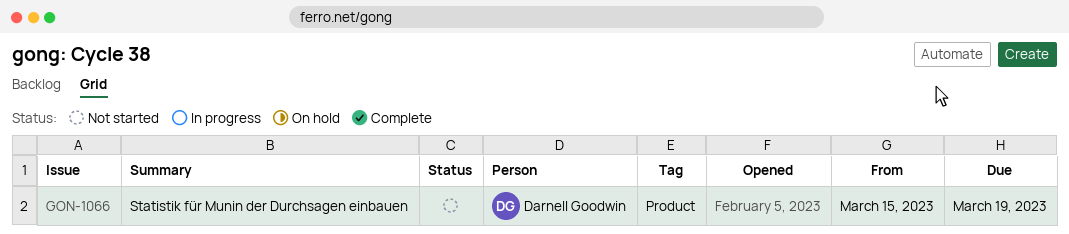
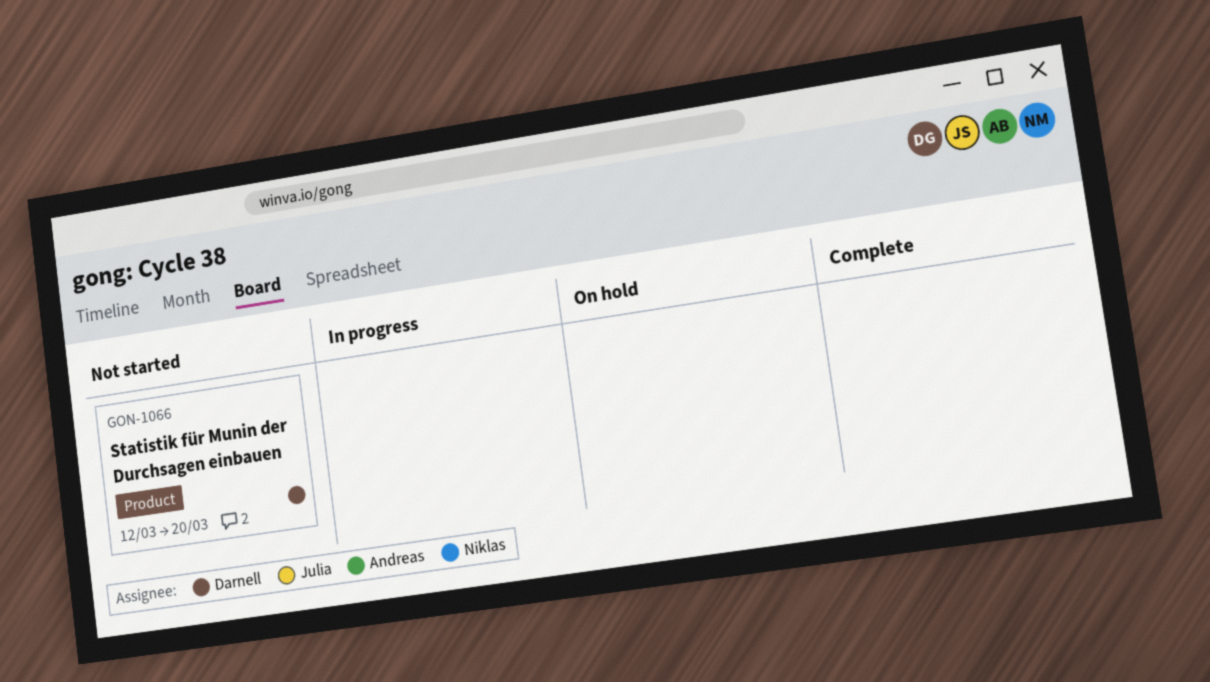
GON-1066, start: Mar 15 -> Mar 12
GON-1066, due: Mar 19 -> Mar 20

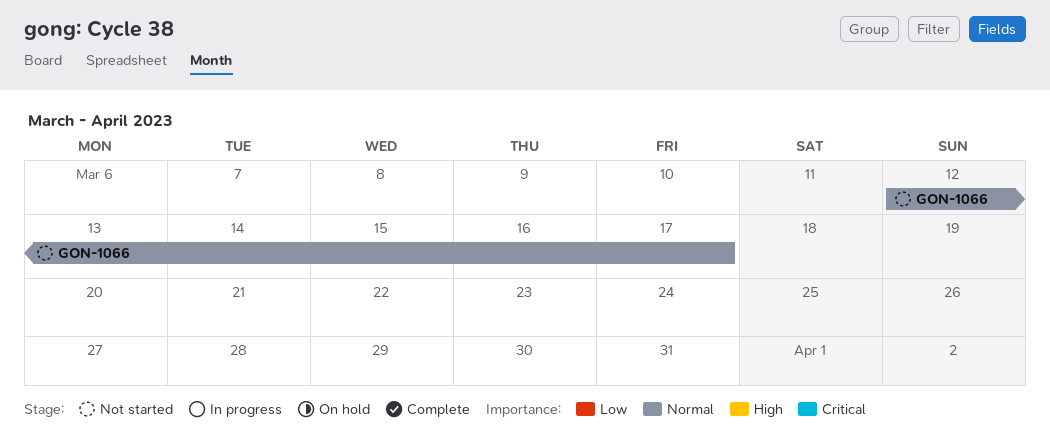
GON-1066, due: Mar 20 -> Mar 17

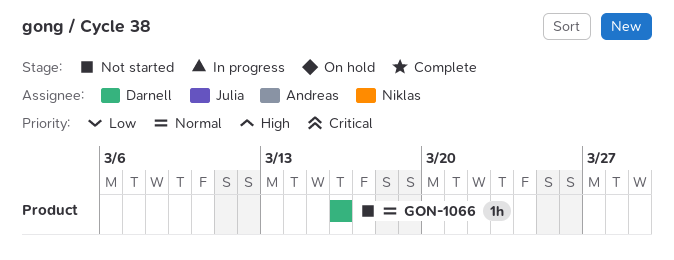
GON-1066, start: Mar 12 -> Mar 16
GON-1066, due: Mar 17 -> Mar 16

